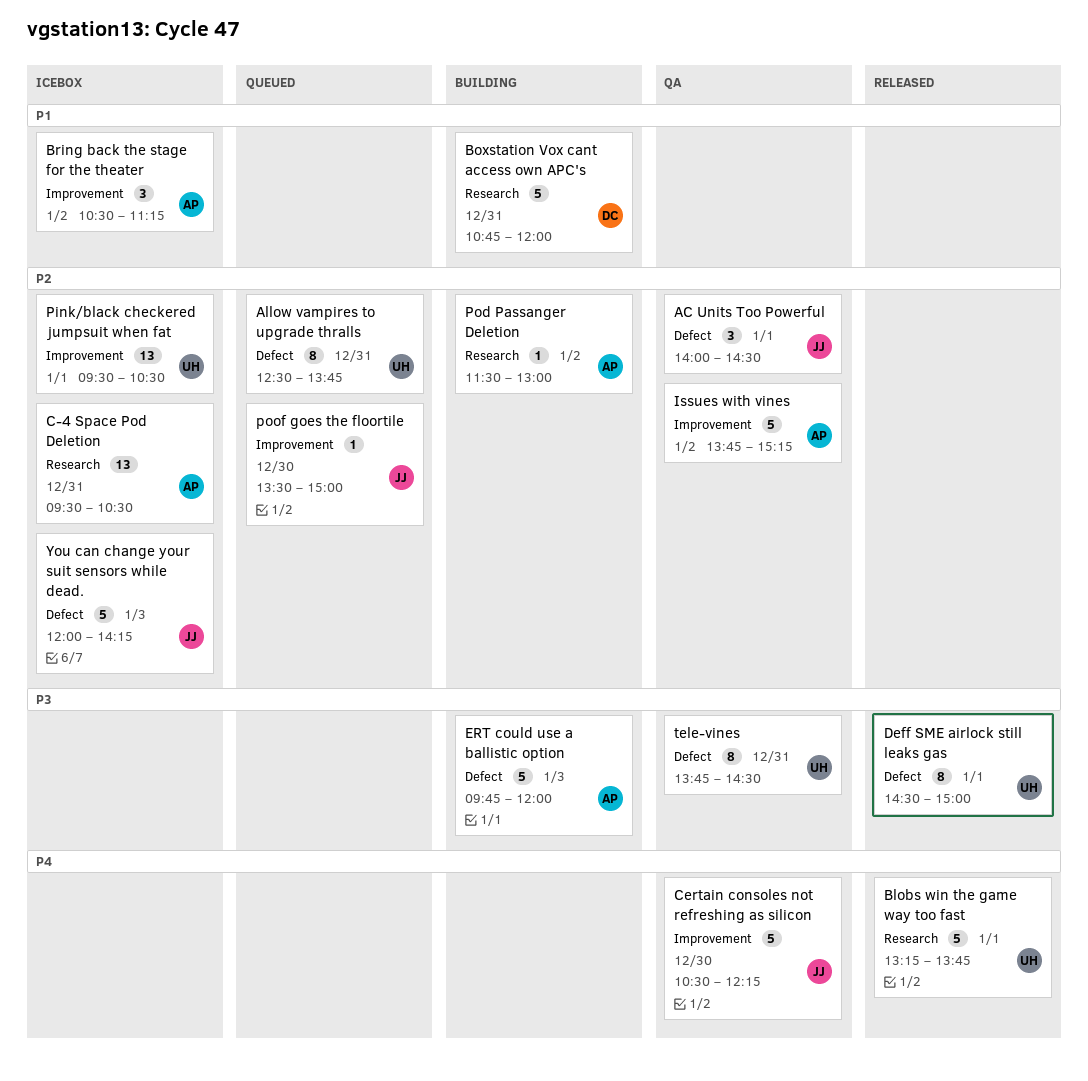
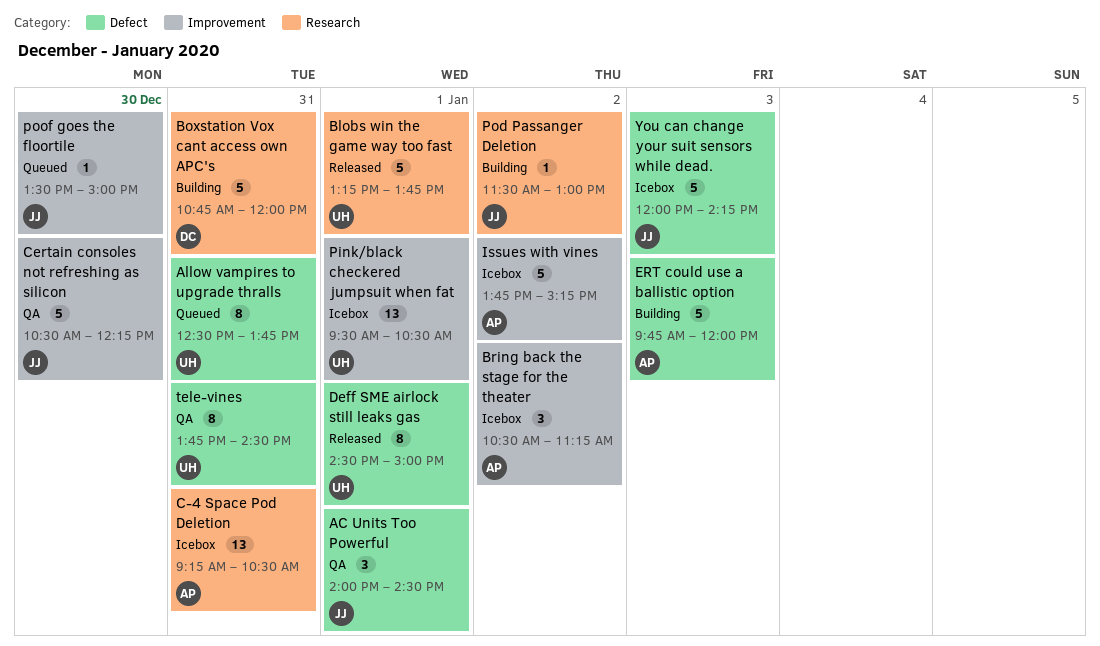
C-4 Space Pod Deletion, begins: 09:30 -> 09:15
Issues with vines, status: QA -> Icebox
Pod Passanger Deletion, owner: AP -> JJ

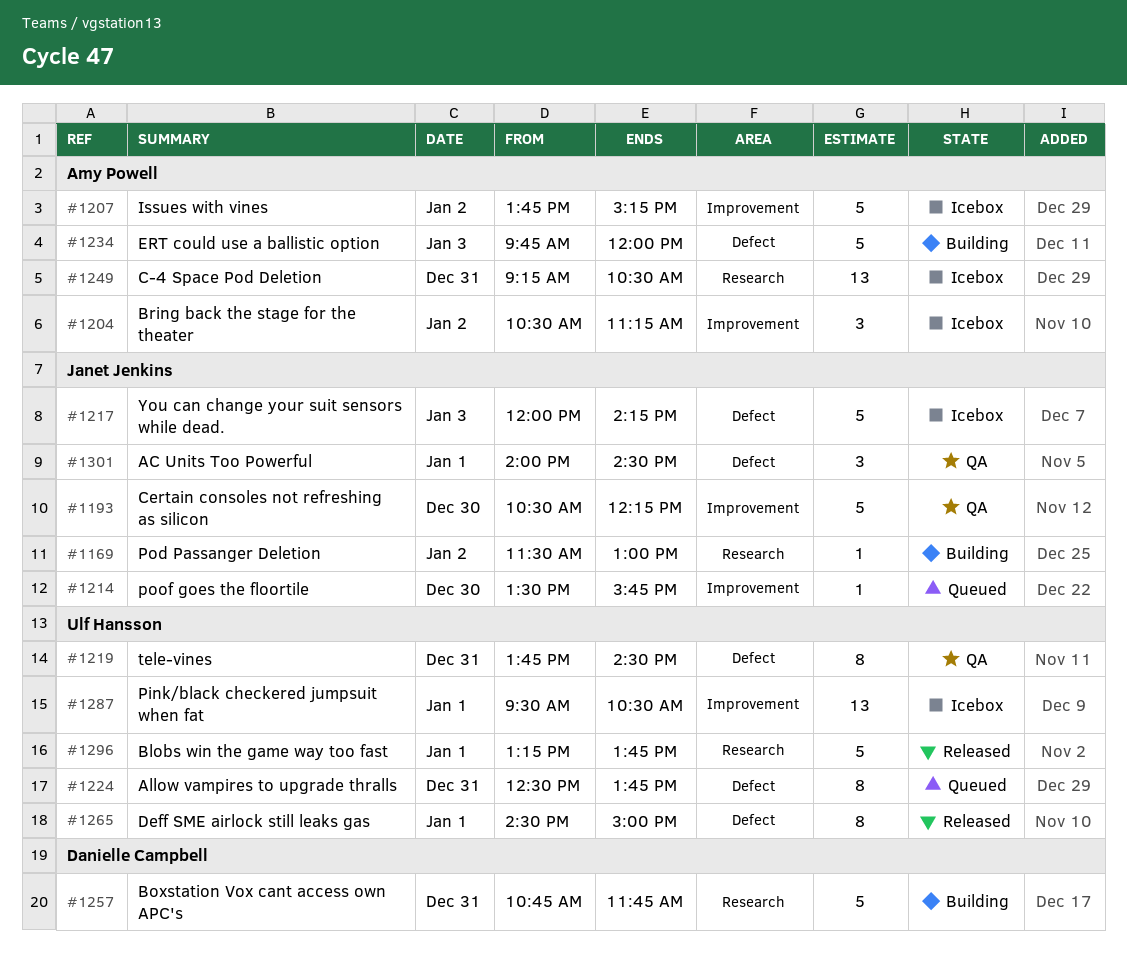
Boxstation Vox cant access own APC's, ends: 12:00 -> 11:45
poof goes the floortile, ends: 15:00 -> 15:45

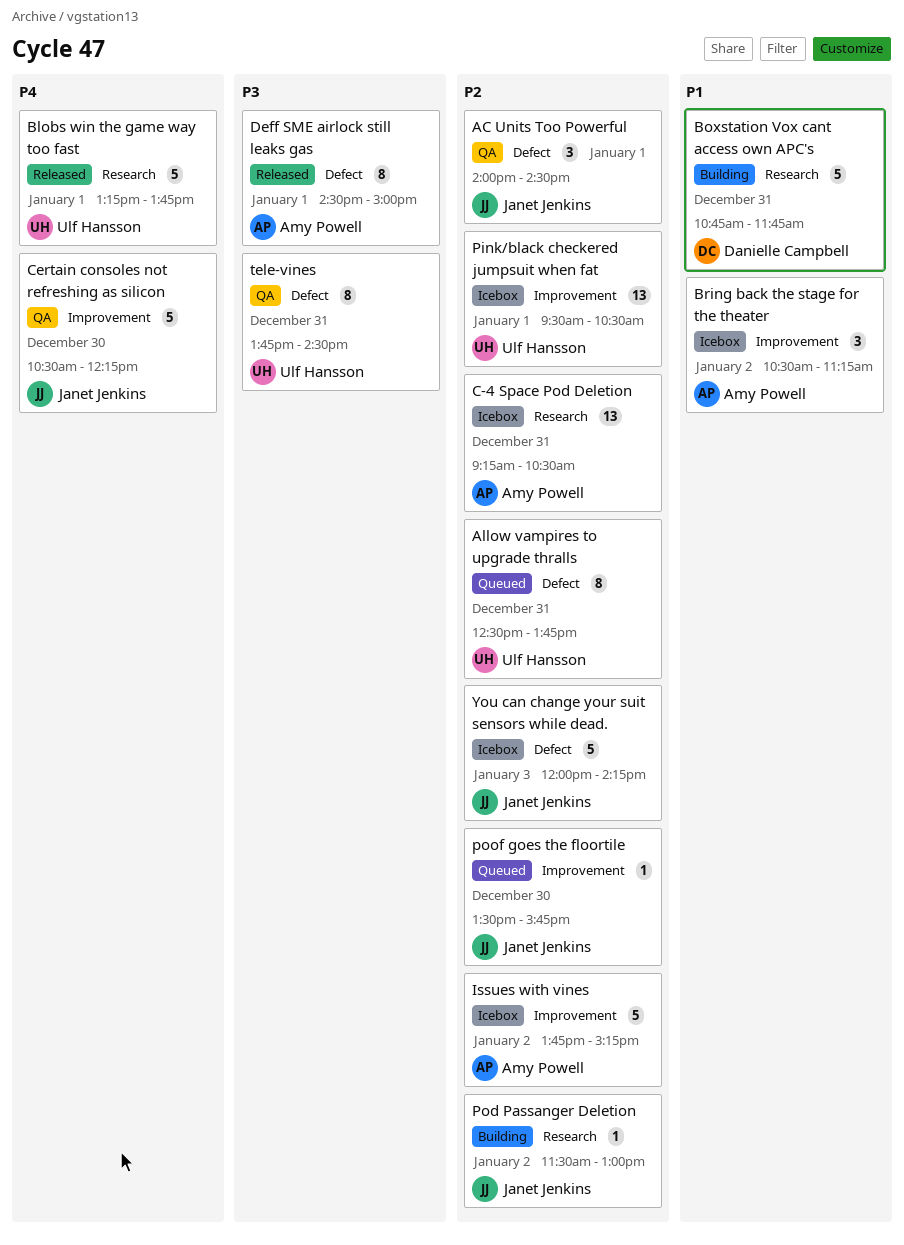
Deff SME airlock still leaks gas, owner: Ulf Hansson -> Amy Powell
ERT could use a ballistic option: present -> none

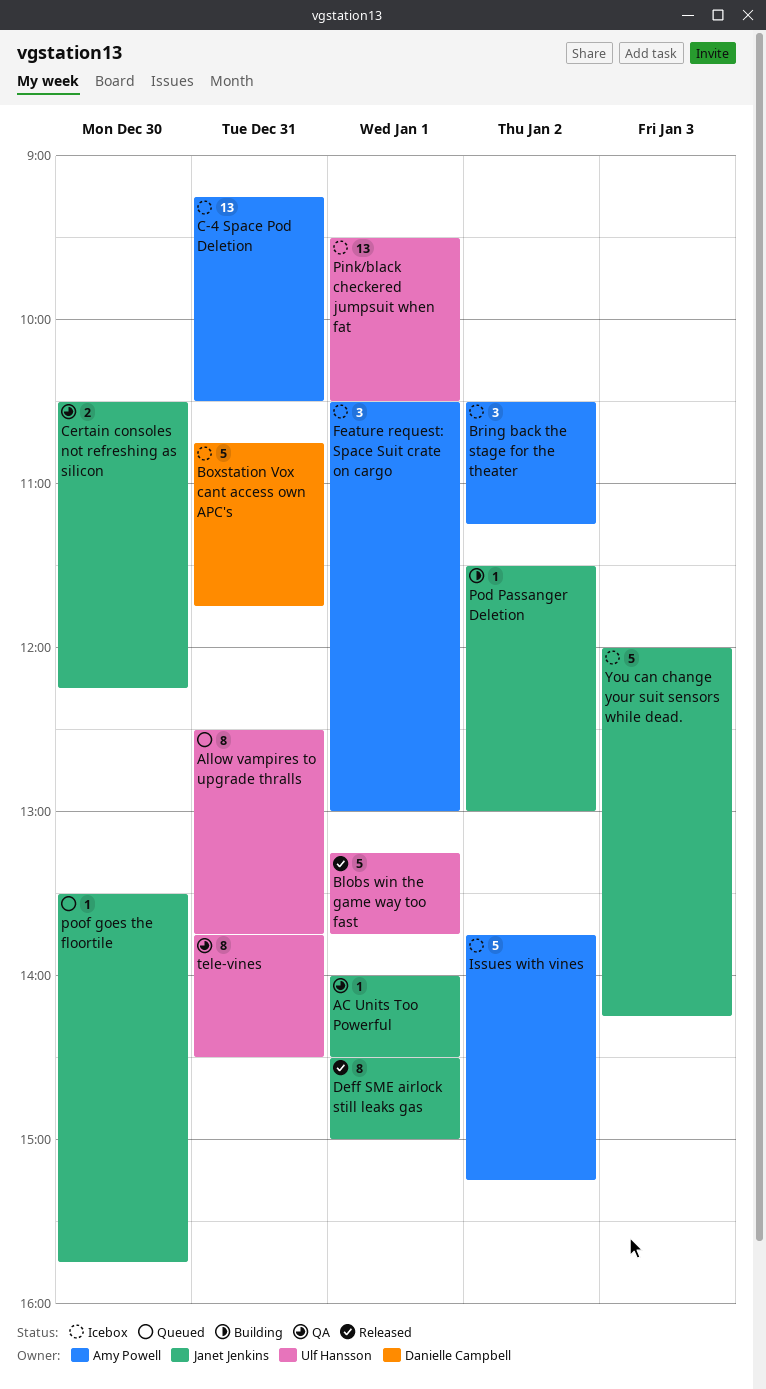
AC Units Too Powerful, estimate: 3 -> 1
Boxstation Vox cant access own APC's, status: Building -> Icebox
Certain consoles not refreshing as silicon, estimate: 5 -> 2
Deff SME airlock still leaks gas, owner: Amy Powell -> Janet Jenkins
Feature request: Space Suit crate on cargo: none -> present

